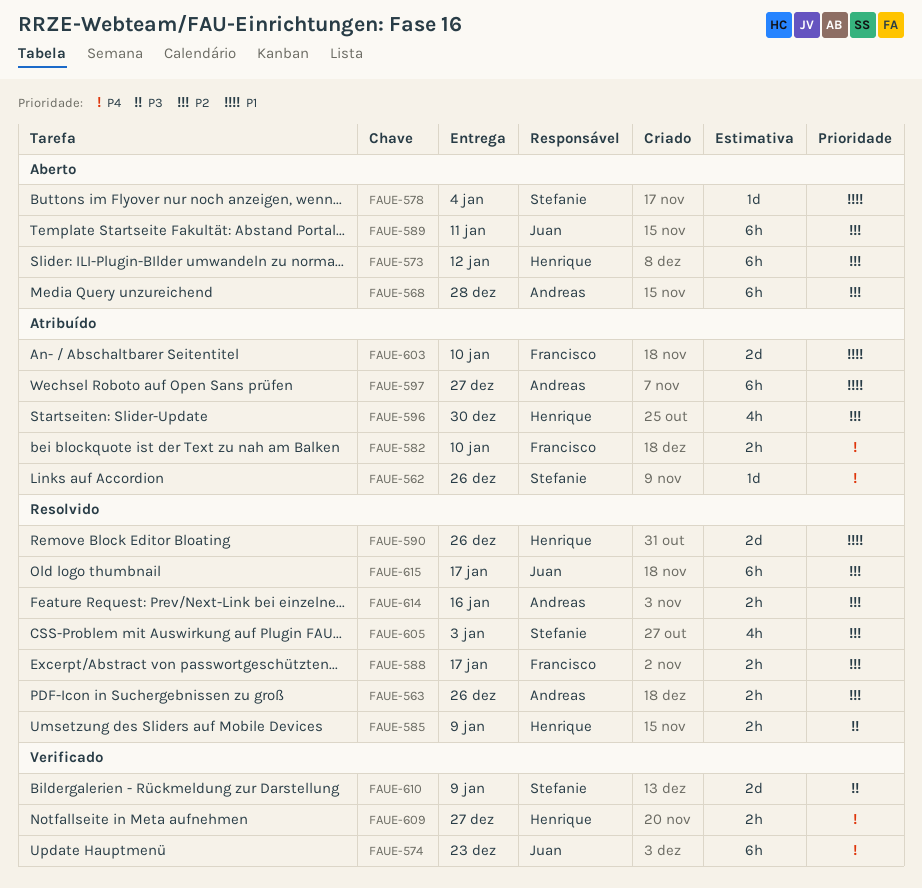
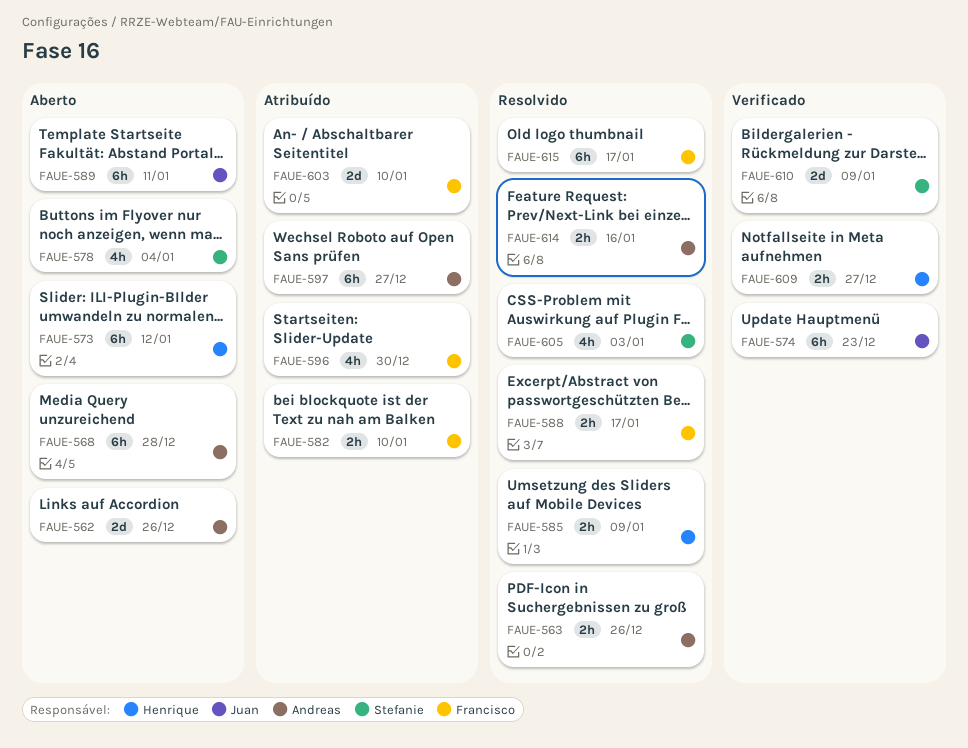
FAUE-562, status: Atribuído -> Aberto
FAUE-562, owner: Stefanie -> Andreas
FAUE-562, estimate: 1d -> 2d
FAUE-578, estimate: 1d -> 4h
FAUE-590: present -> none
FAUE-596, owner: Henrique -> Francisco
FAUE-615, owner: Juan -> Francisco

